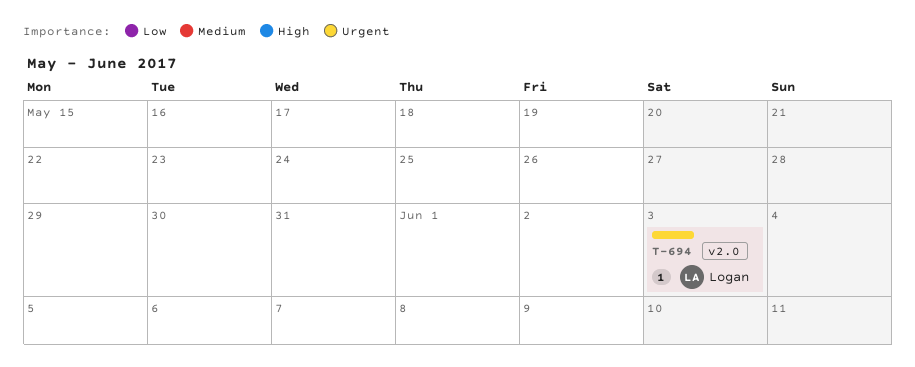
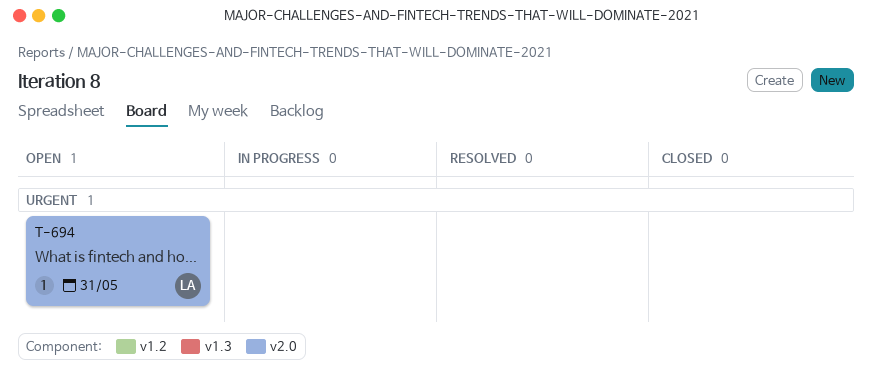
T-694, due: Jun 3 -> May 31

